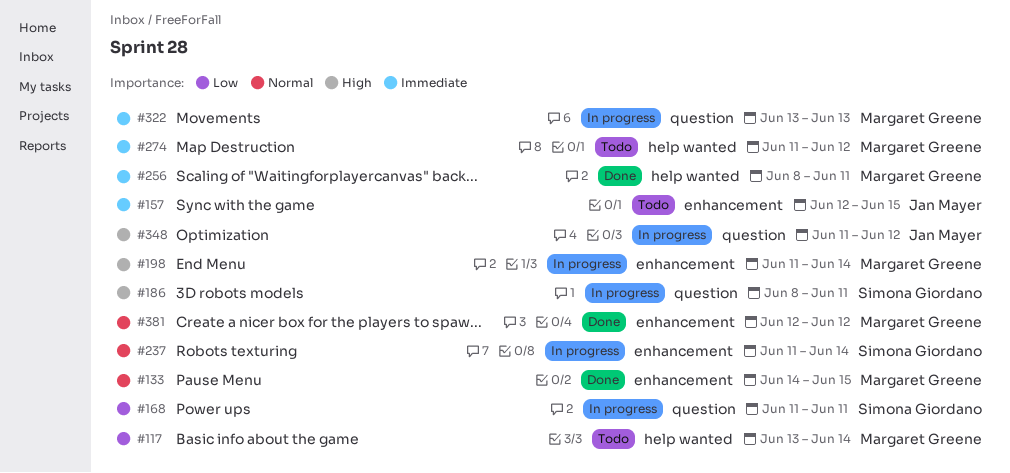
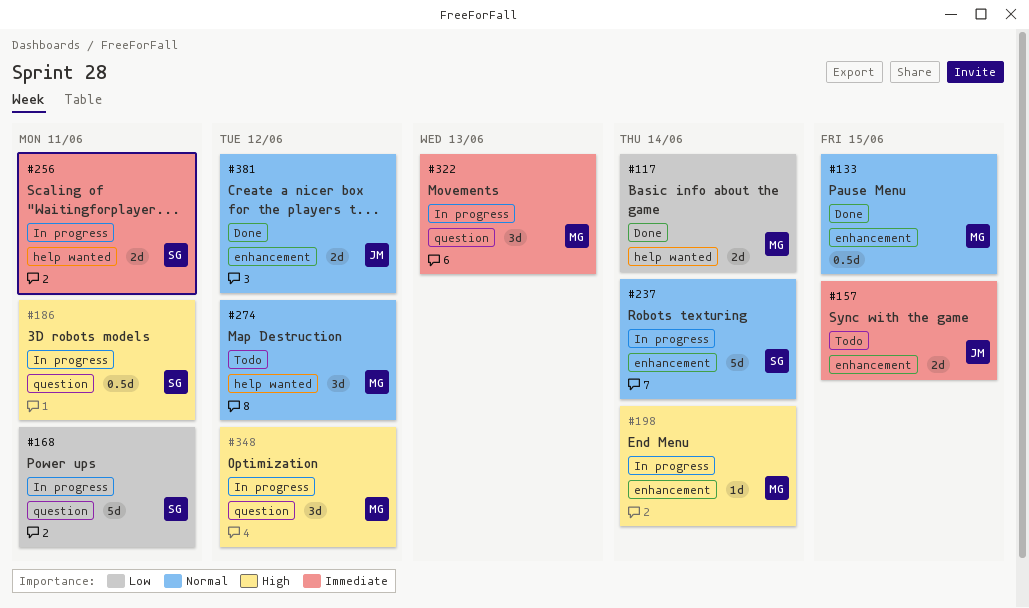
#117, status: Todo -> Done
#256, status: Done -> In progress
#256, owner: Margaret Greene -> Simona Giordano
#274, priority: Immediate -> Normal
#348, owner: Jan Mayer -> Margaret Greene
#381, owner: Margaret Greene -> Jan Mayer

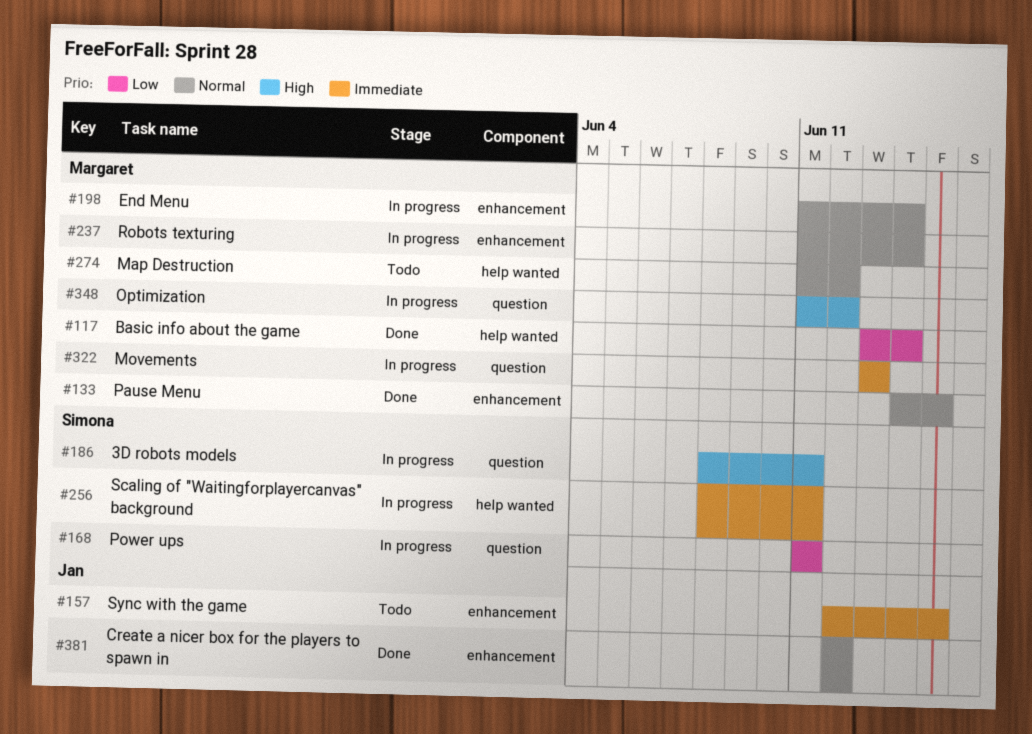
#198, priority: High -> Normal
#237, owner: Simona -> Margaret

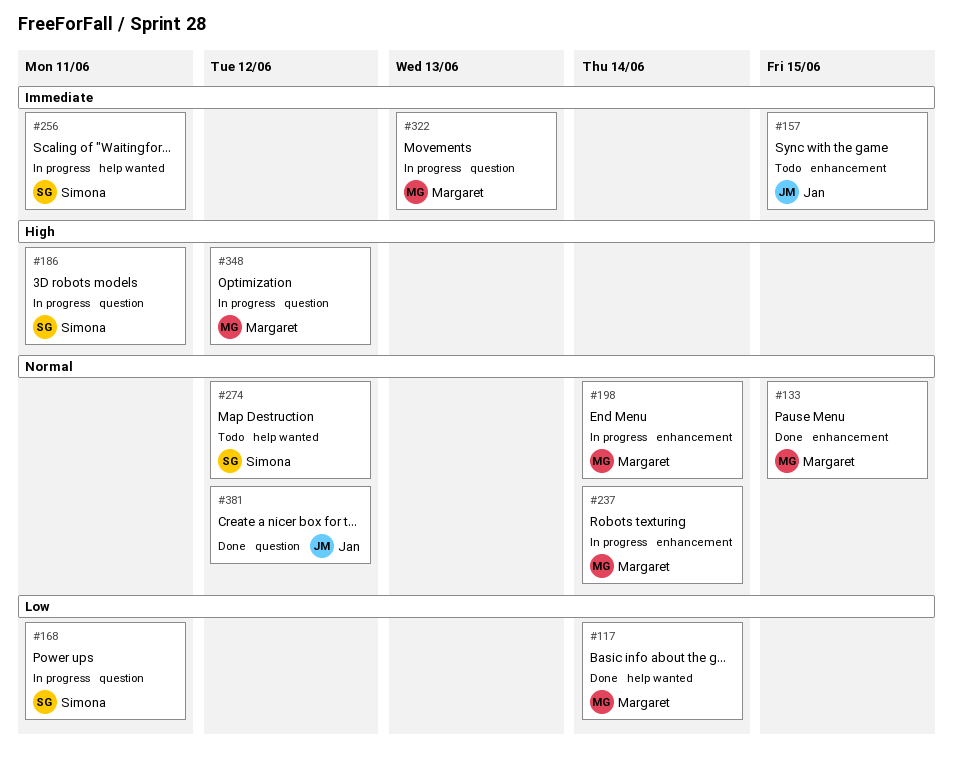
#274, owner: Margaret -> Simona
#381, label: enhancement -> question

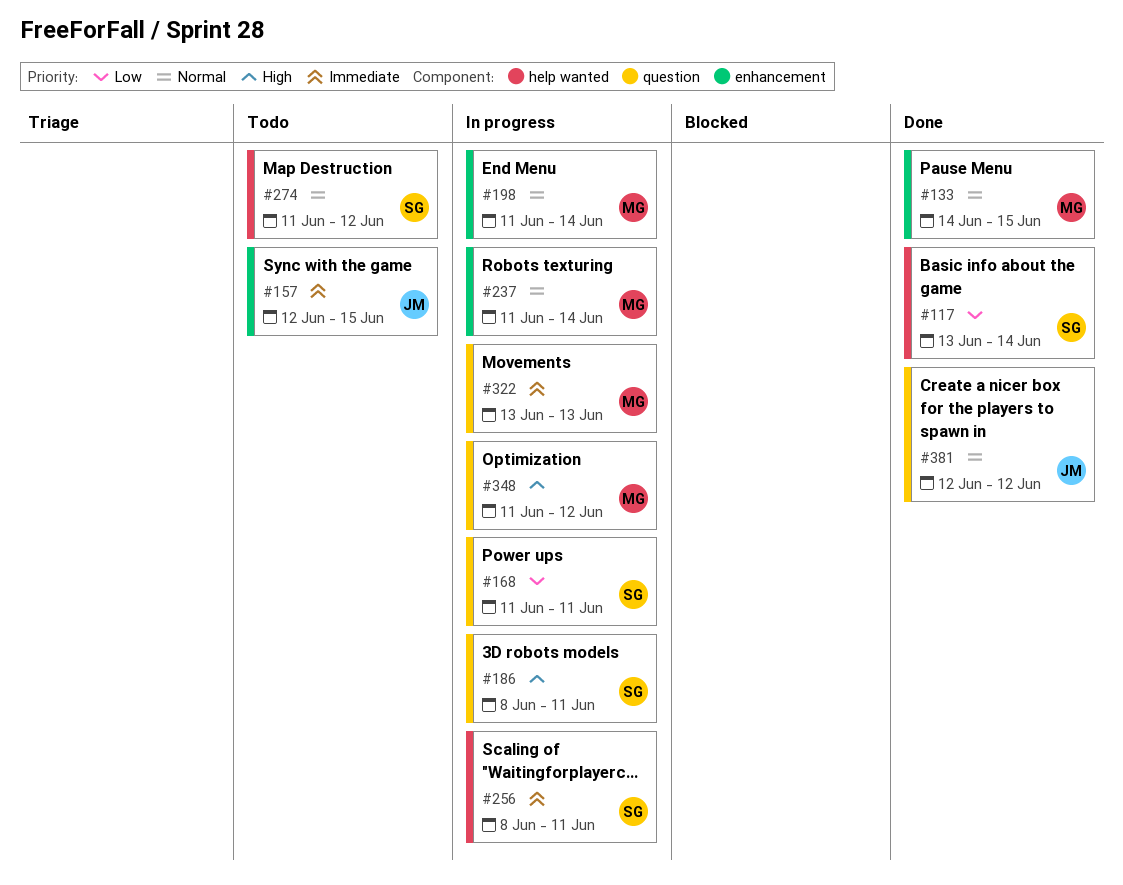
#117, owner: Margaret -> Simona

